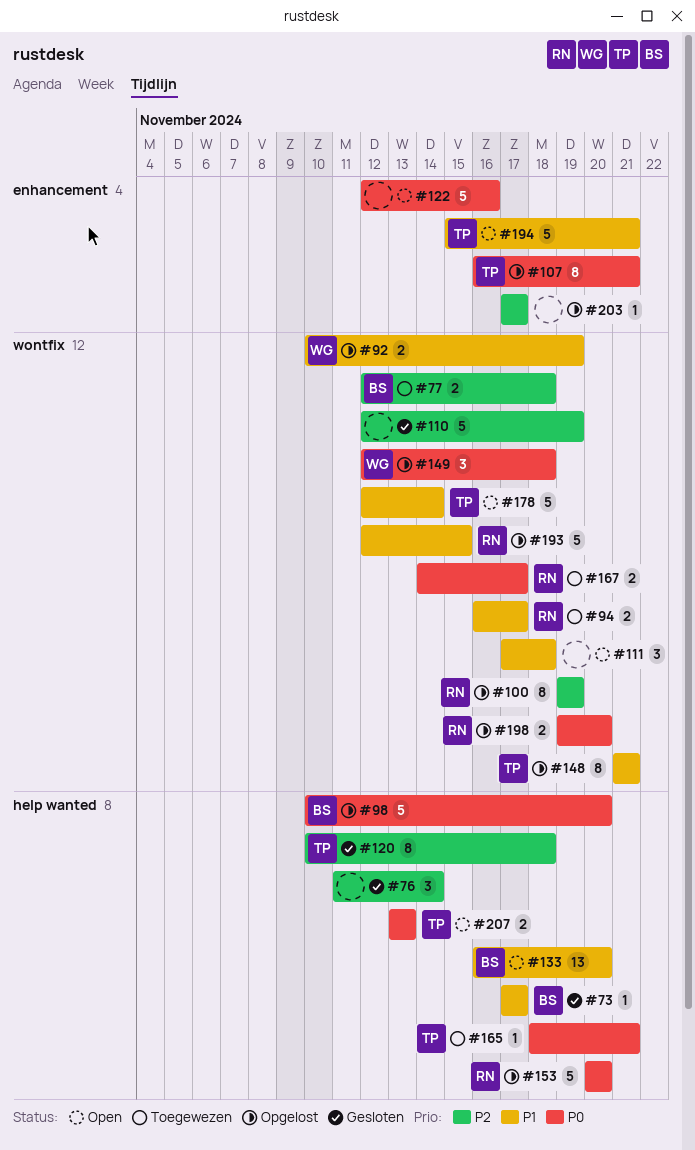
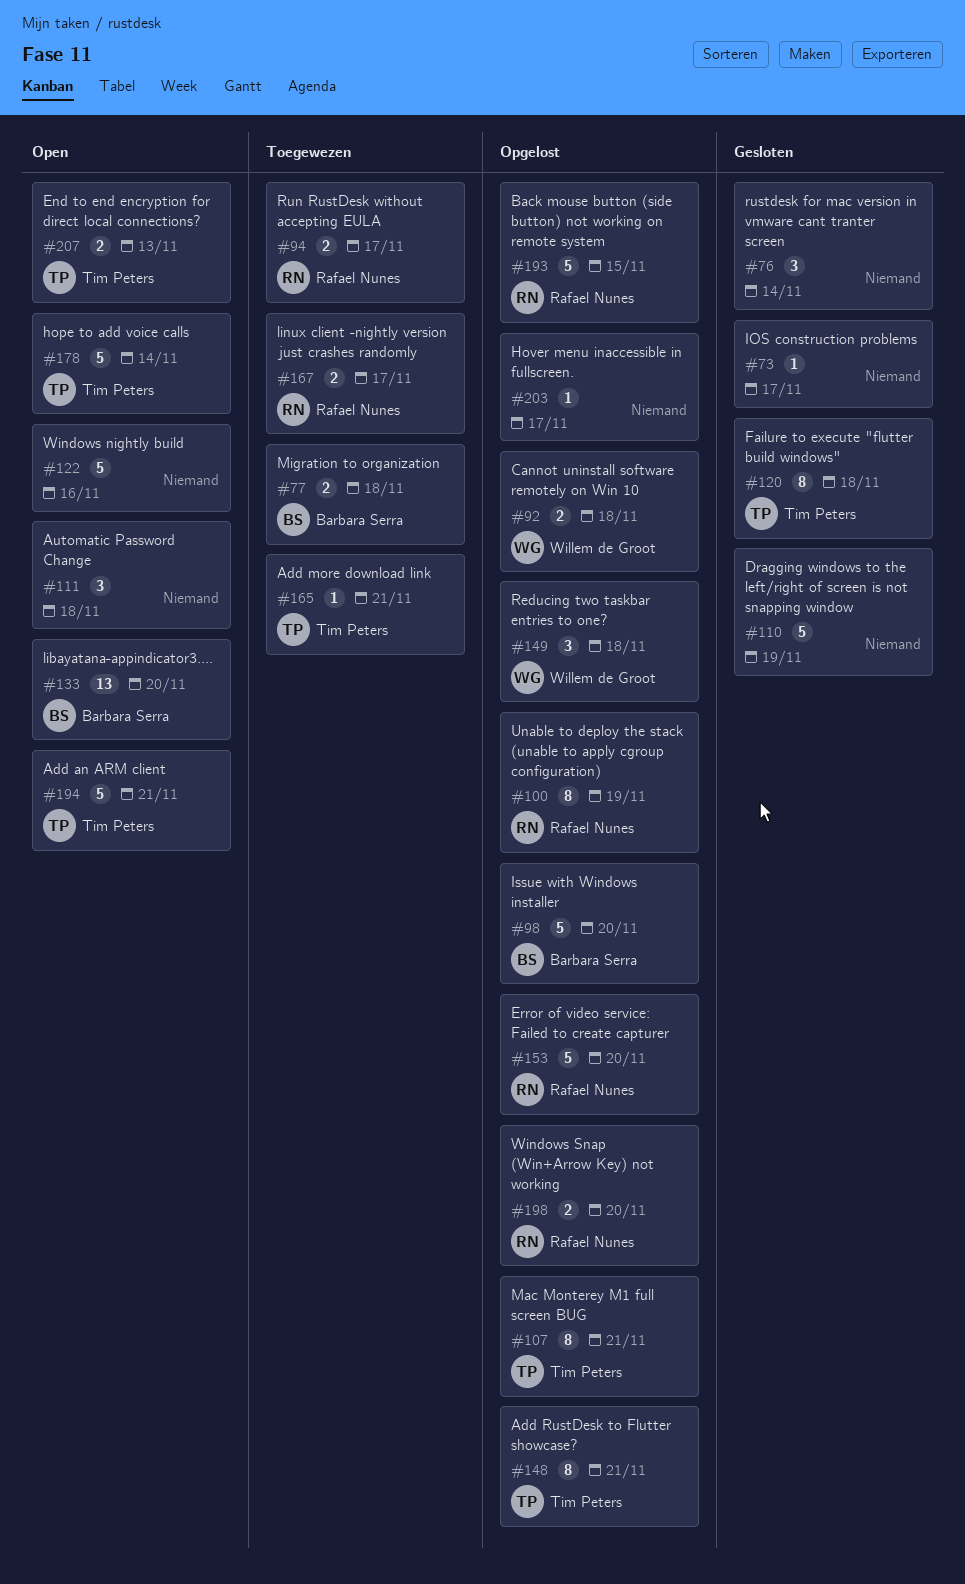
#73, owner: Barbara Serra -> none
#92, due: Nov 19 -> Nov 18

